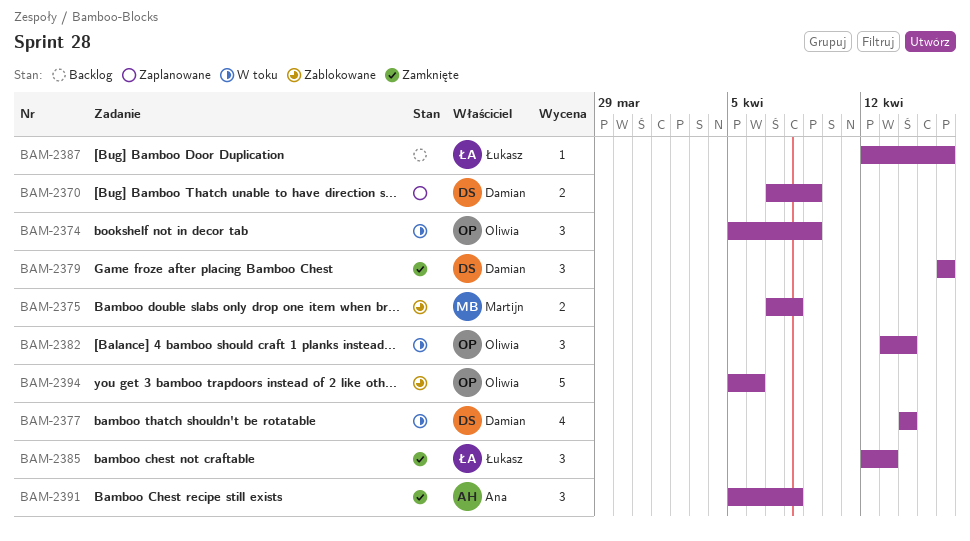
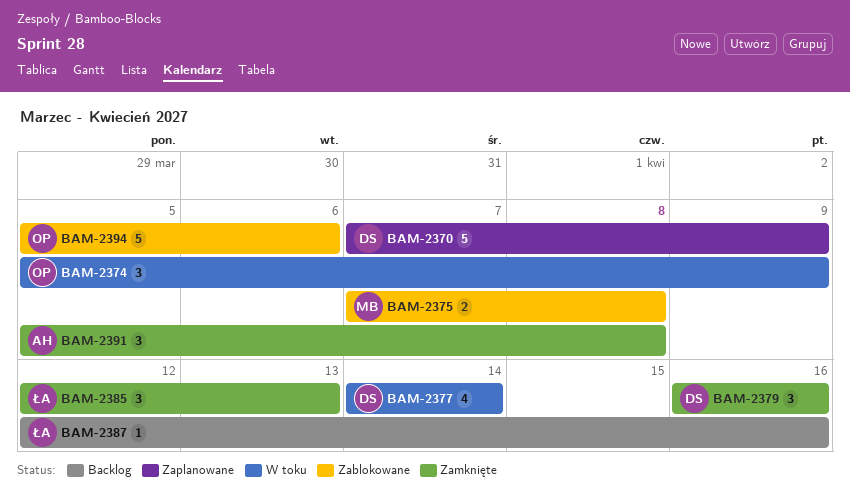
BAM-2370, estimate: 2 -> 5
BAM-2382: present -> none

